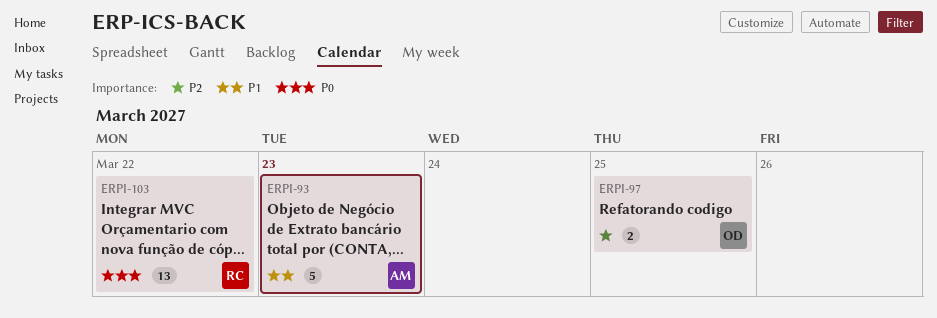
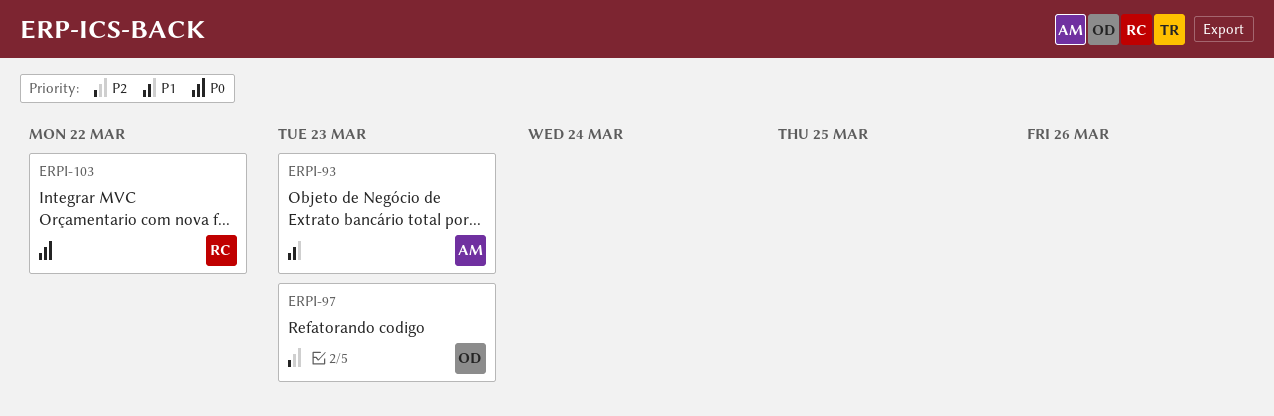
ERPI-97, due: Mar 25 -> Mar 23

